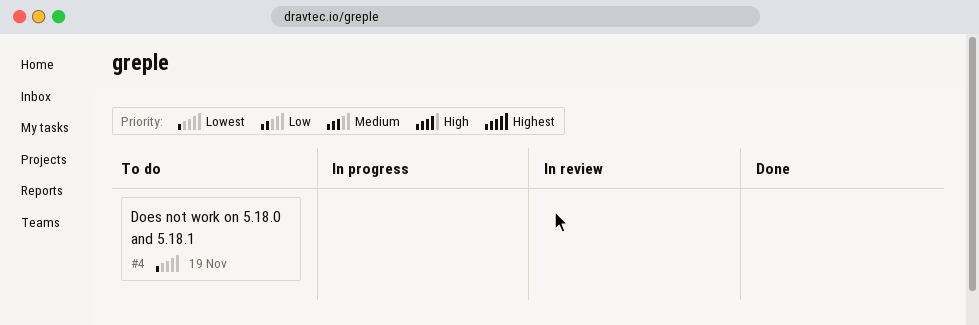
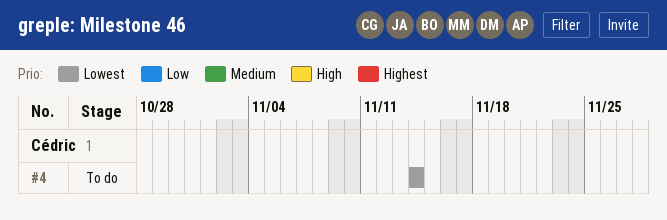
#4, due: Nov 19 -> Nov 14

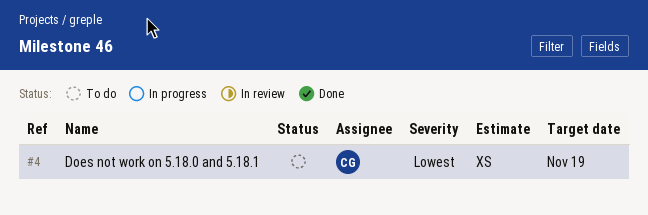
#4, due: Nov 14 -> Nov 19

